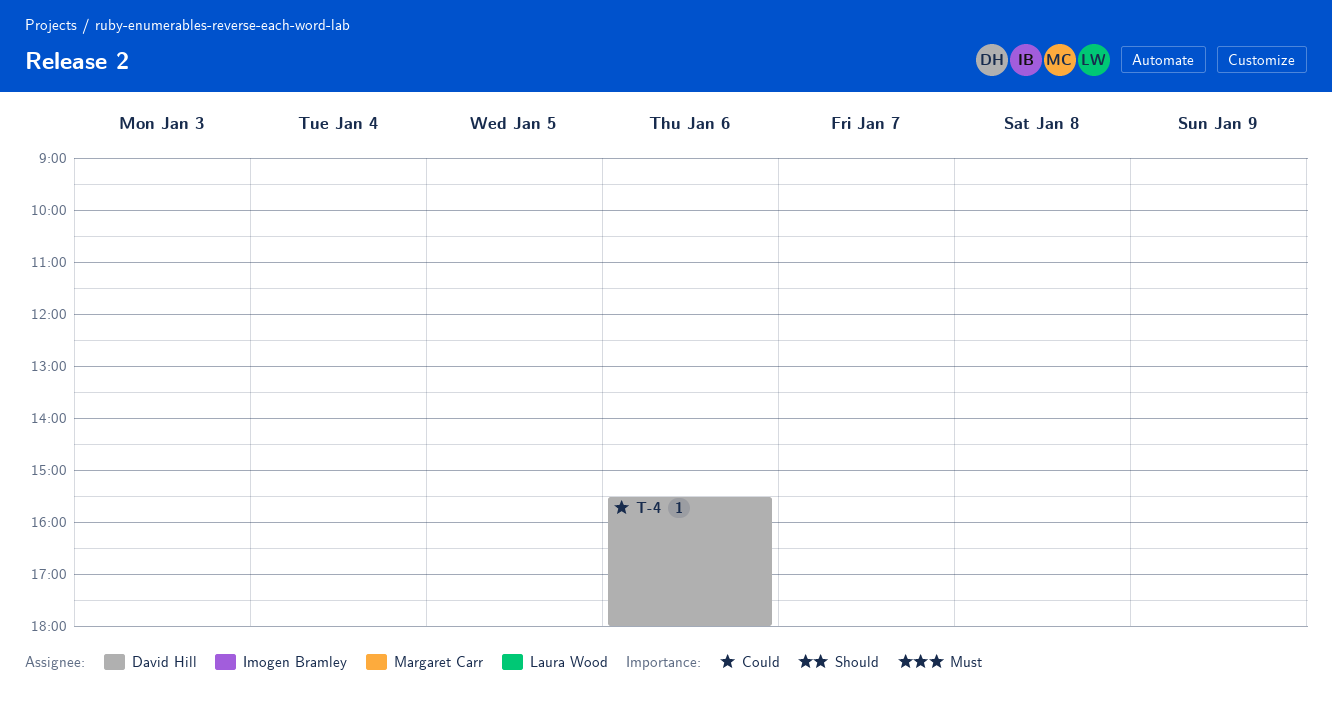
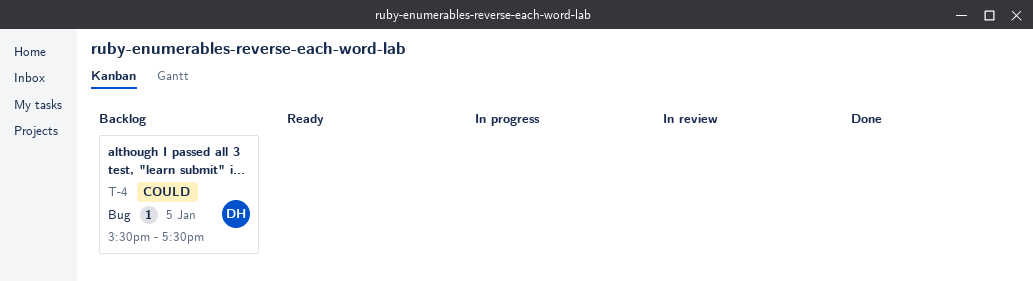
T-4, day: Jan 6 -> Jan 5
T-4, ends: 18:00 -> 17:30

